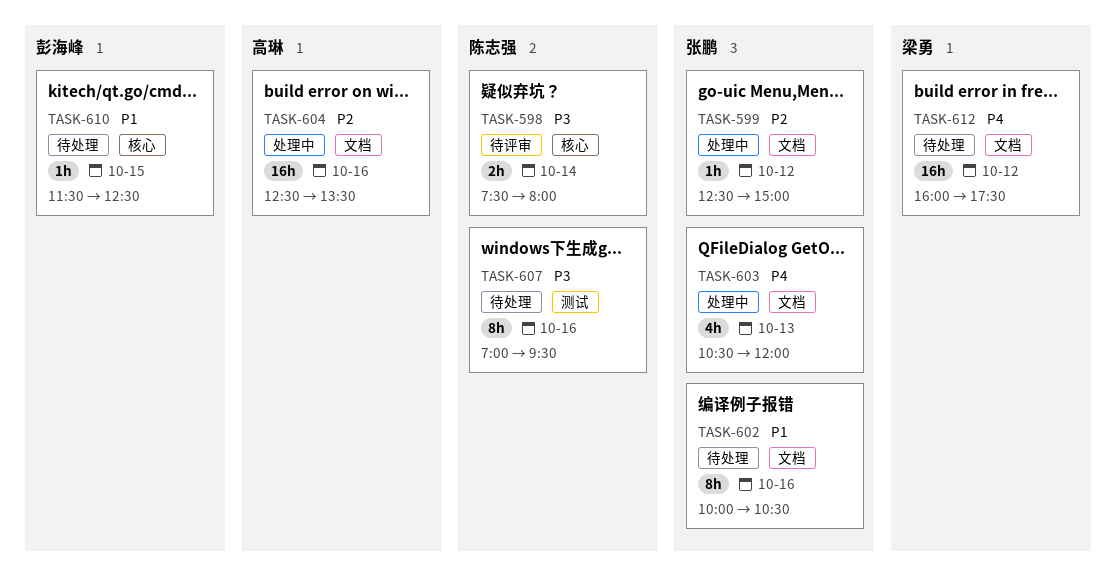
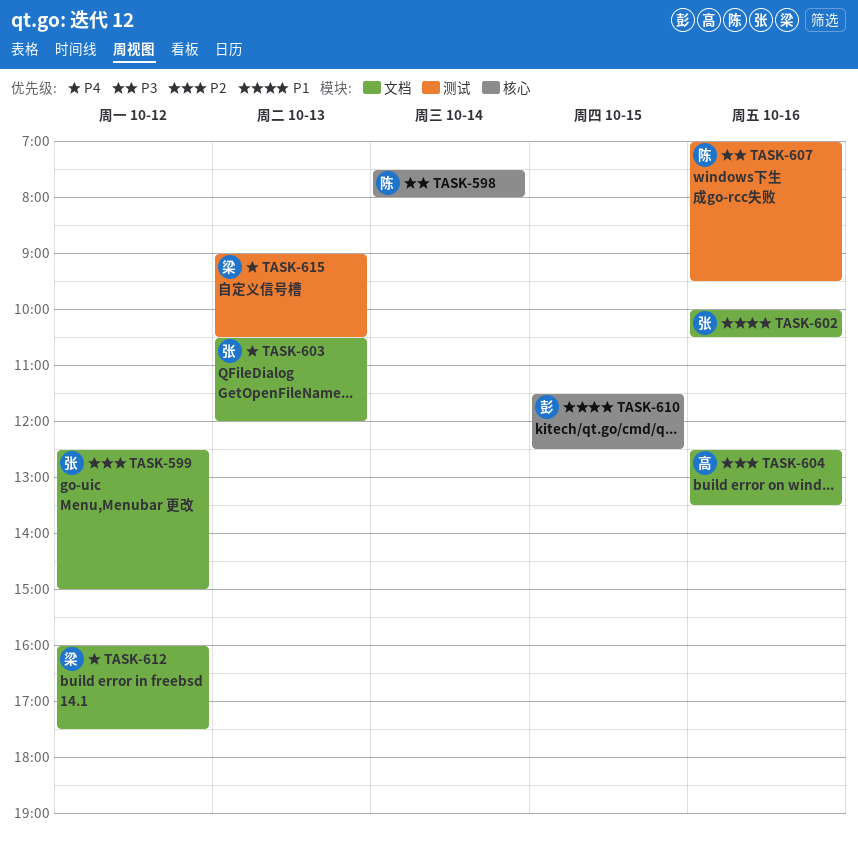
TASK-615: none -> present

